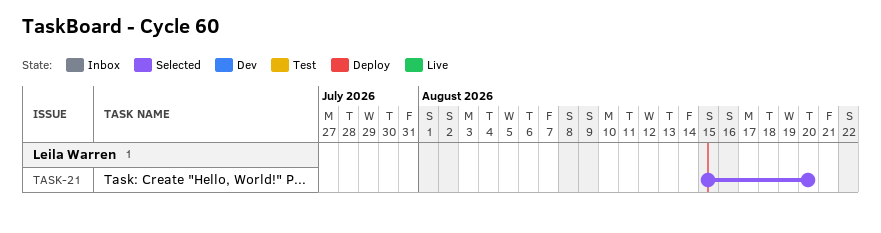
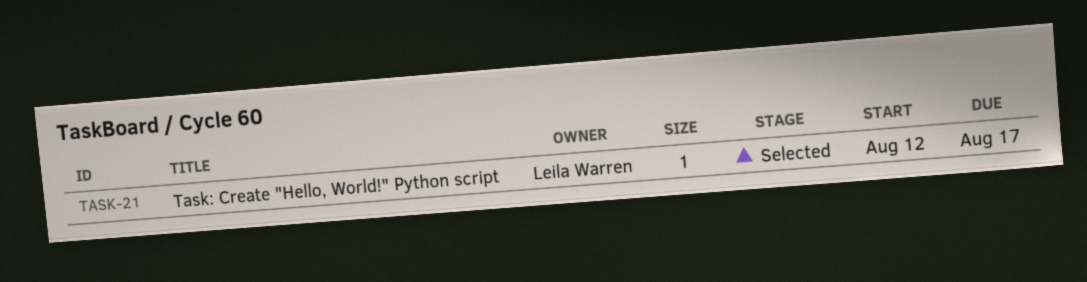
TASK-21, start: Aug 15 -> Aug 12
TASK-21, due: Aug 20 -> Aug 17

